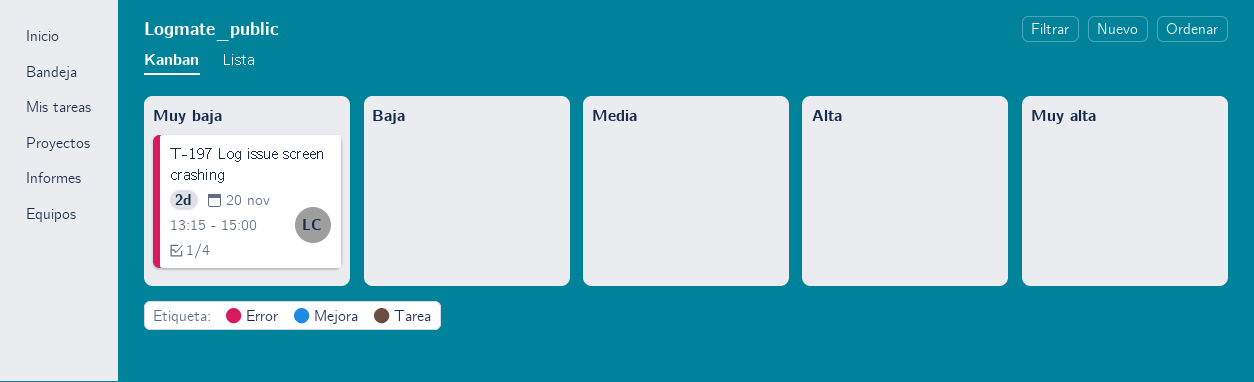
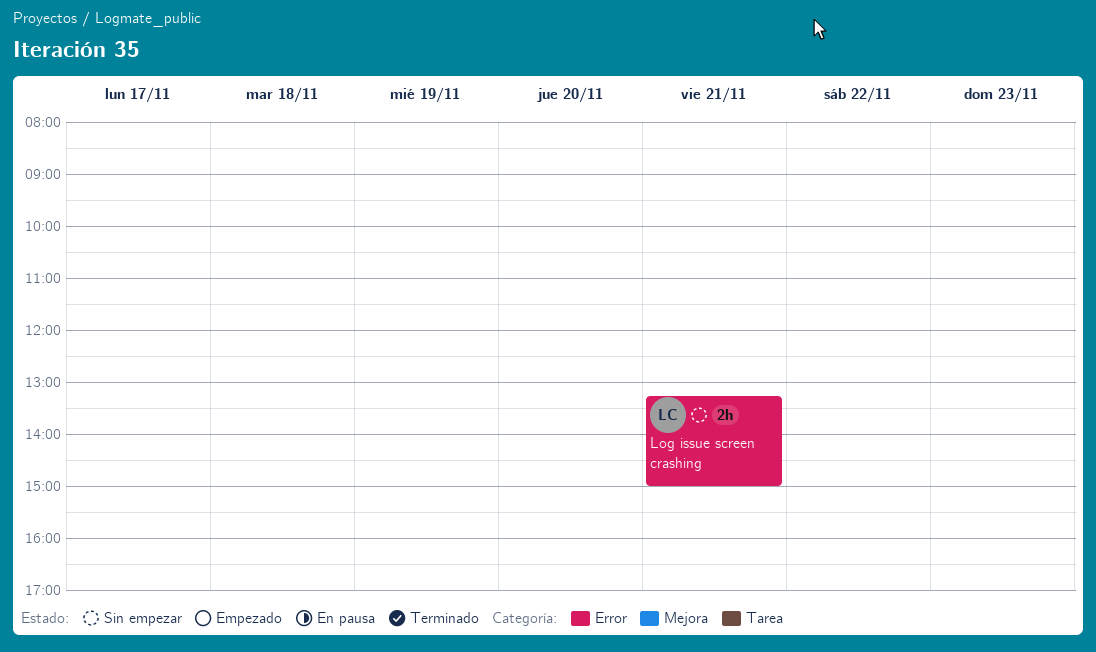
Log issue screen crashing, estimate: 2d -> 2h
Log issue screen crashing, day: Nov 20 -> Nov 21

